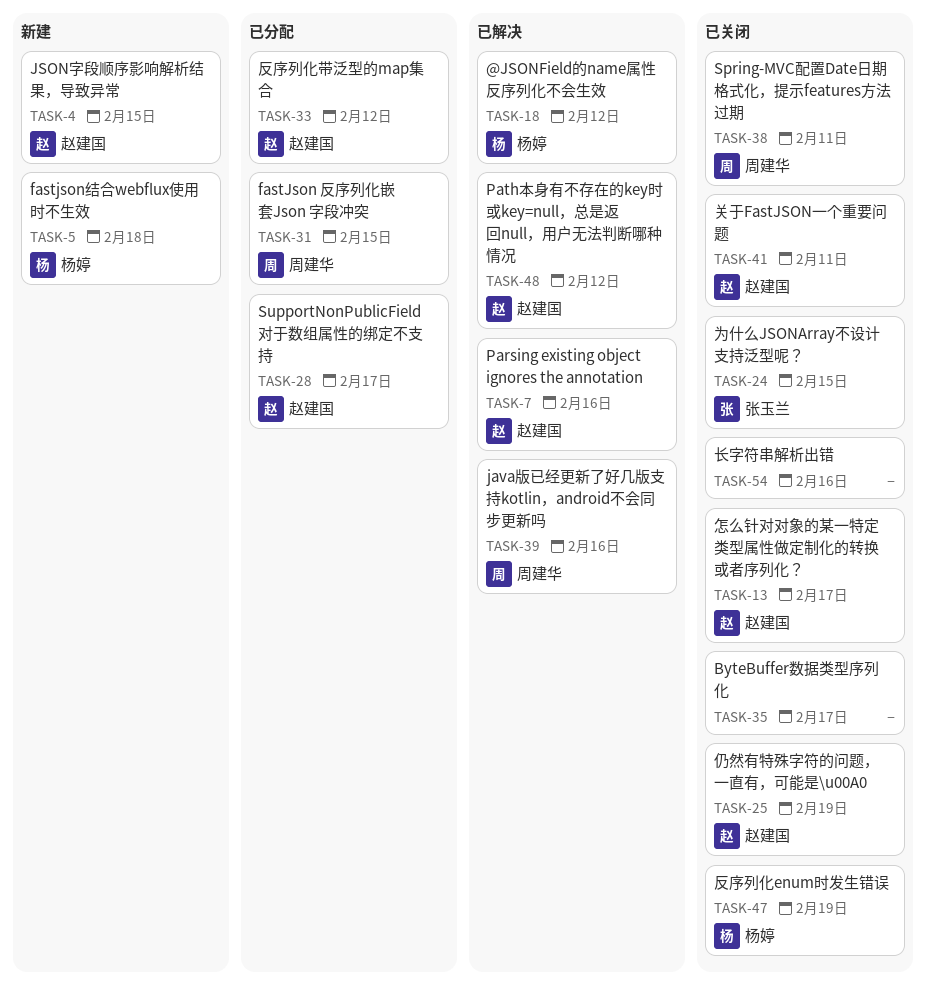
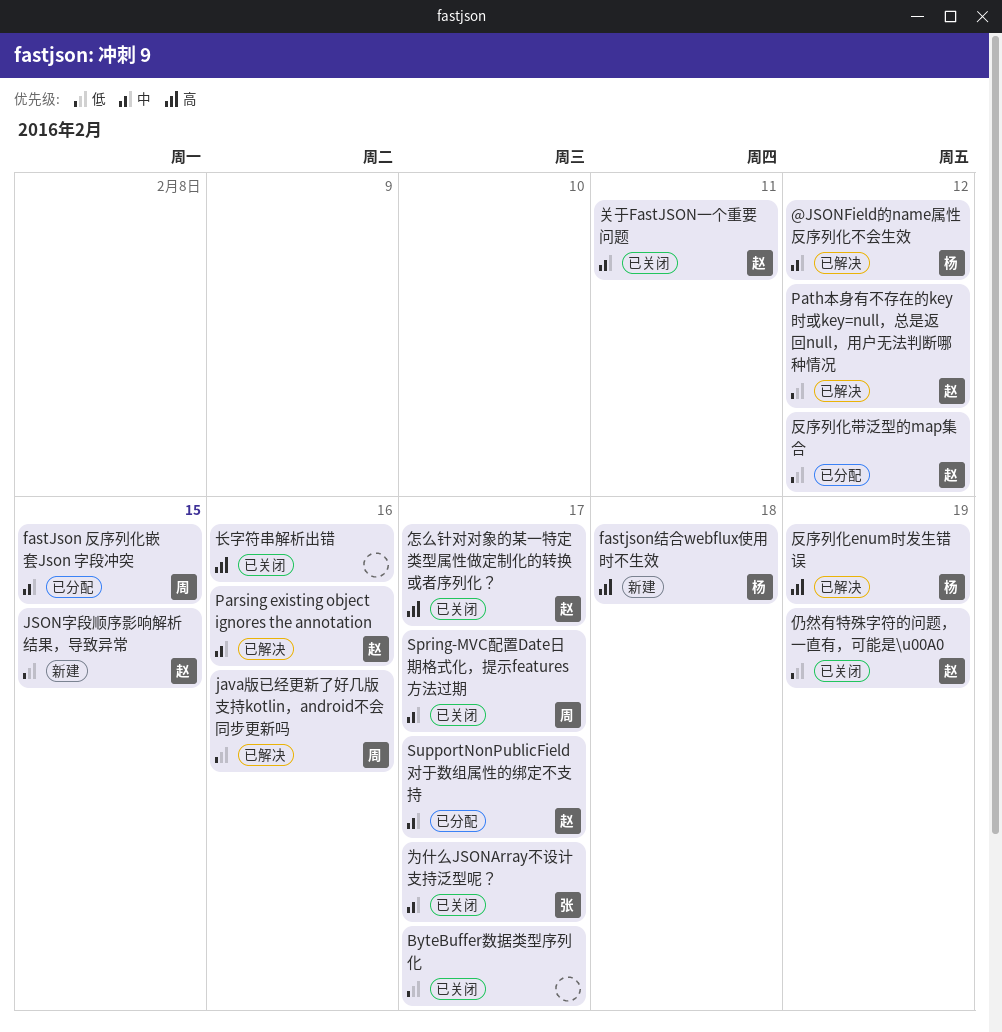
Spring-MVC配置Date日期格式化，提示features方法过期, due: Feb 11 -> Feb 17
为什么JSONArray不设计支持泛型呢？, due: Feb 15 -> Feb 17
反序列化enum时发生错误, status: 已关闭 -> 已解决

